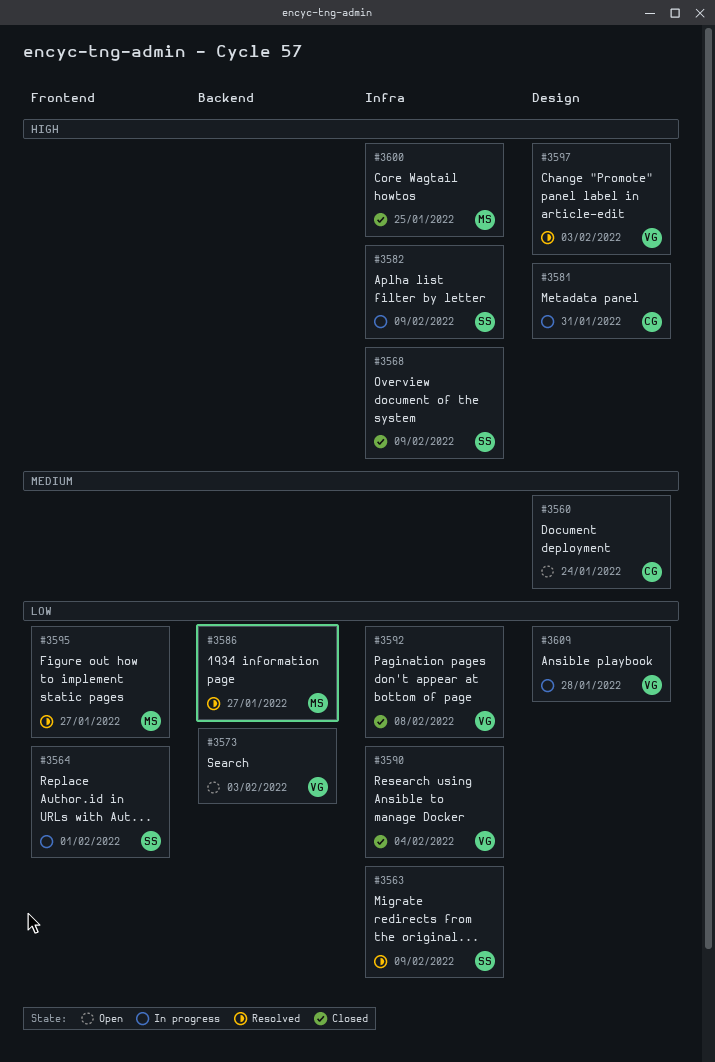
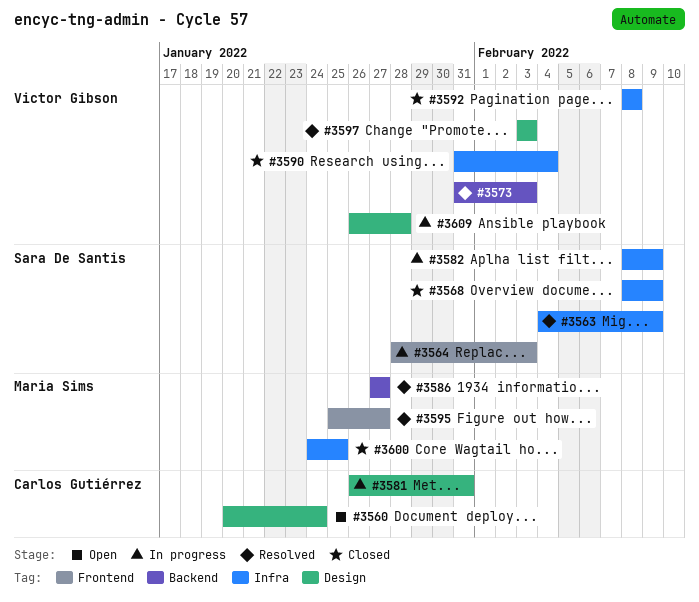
#3564, due: Feb 1 -> Feb 3
#3573, status: Open -> Resolved

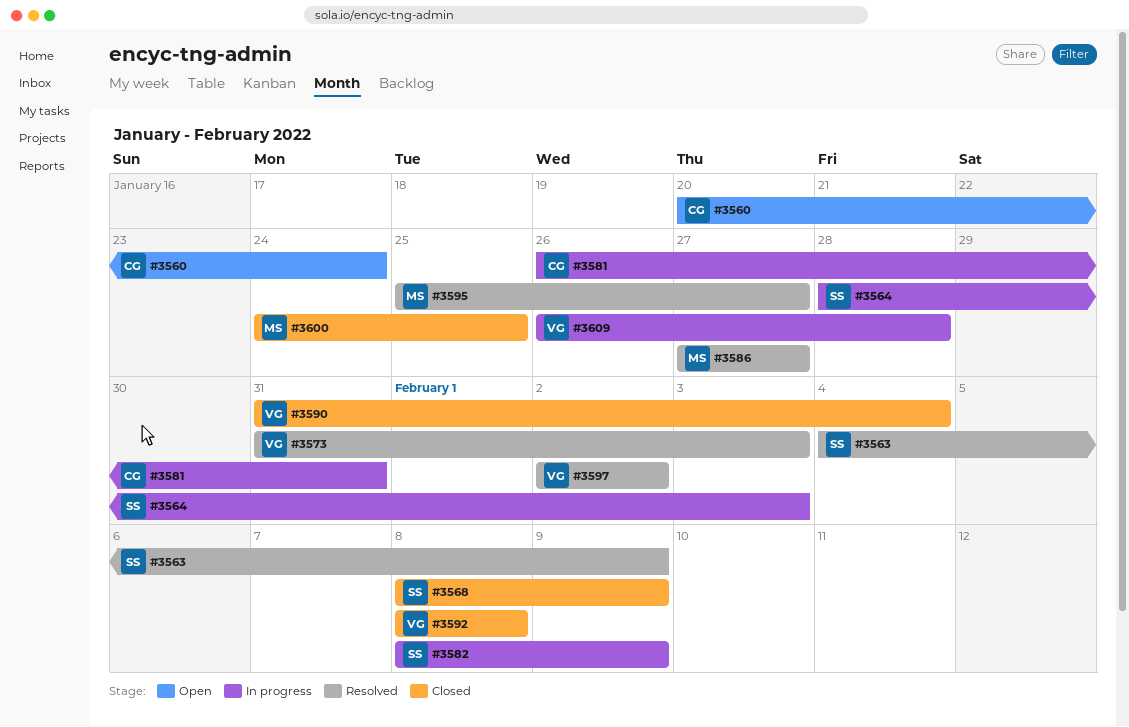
#3597, start: Feb 3 -> Feb 2
#3597, due: Feb 3 -> Feb 2

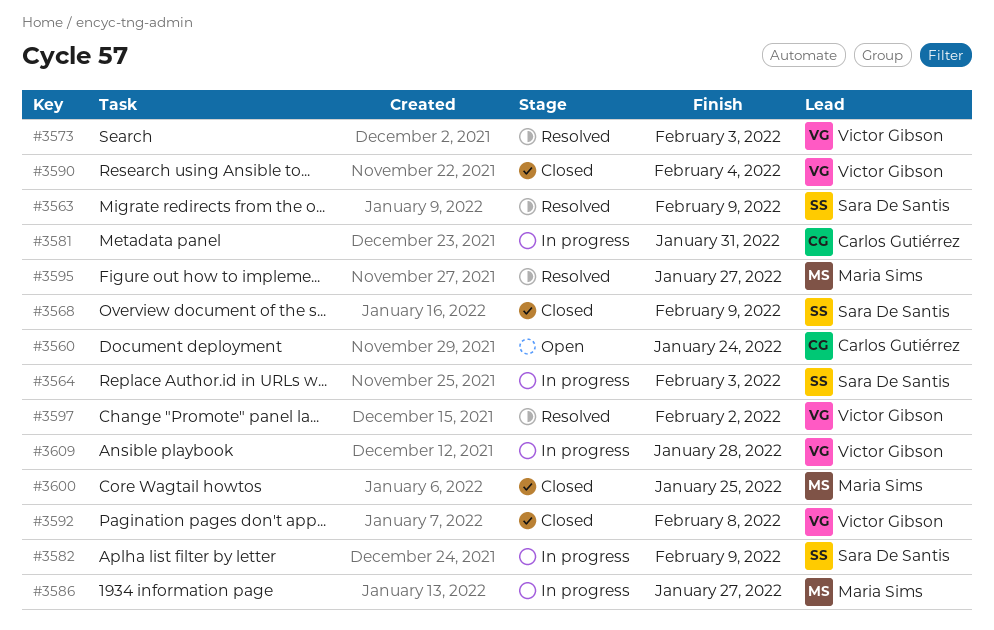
#3586, status: Resolved -> In progress

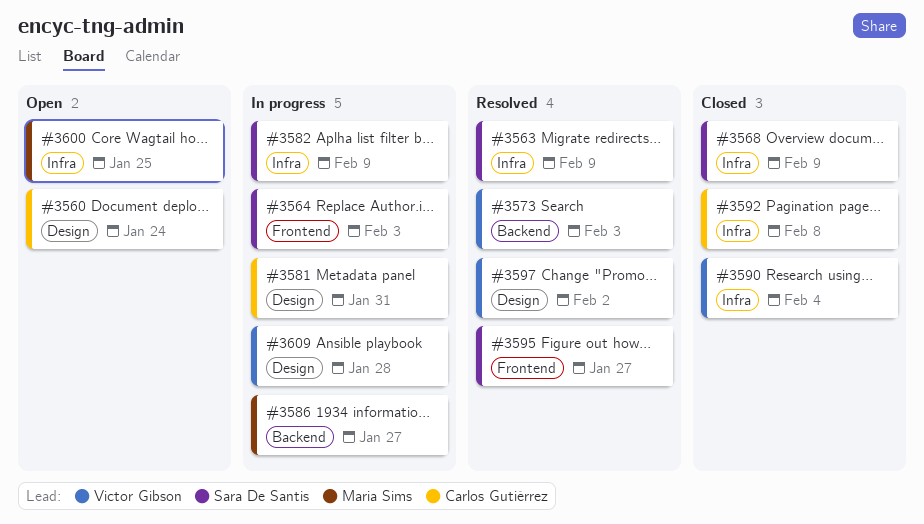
#3592, owner: Victor Gibson -> Carlos Gutiérrez
#3595, owner: Maria Sims -> Sara De Santis
#3600, status: Closed -> Open

